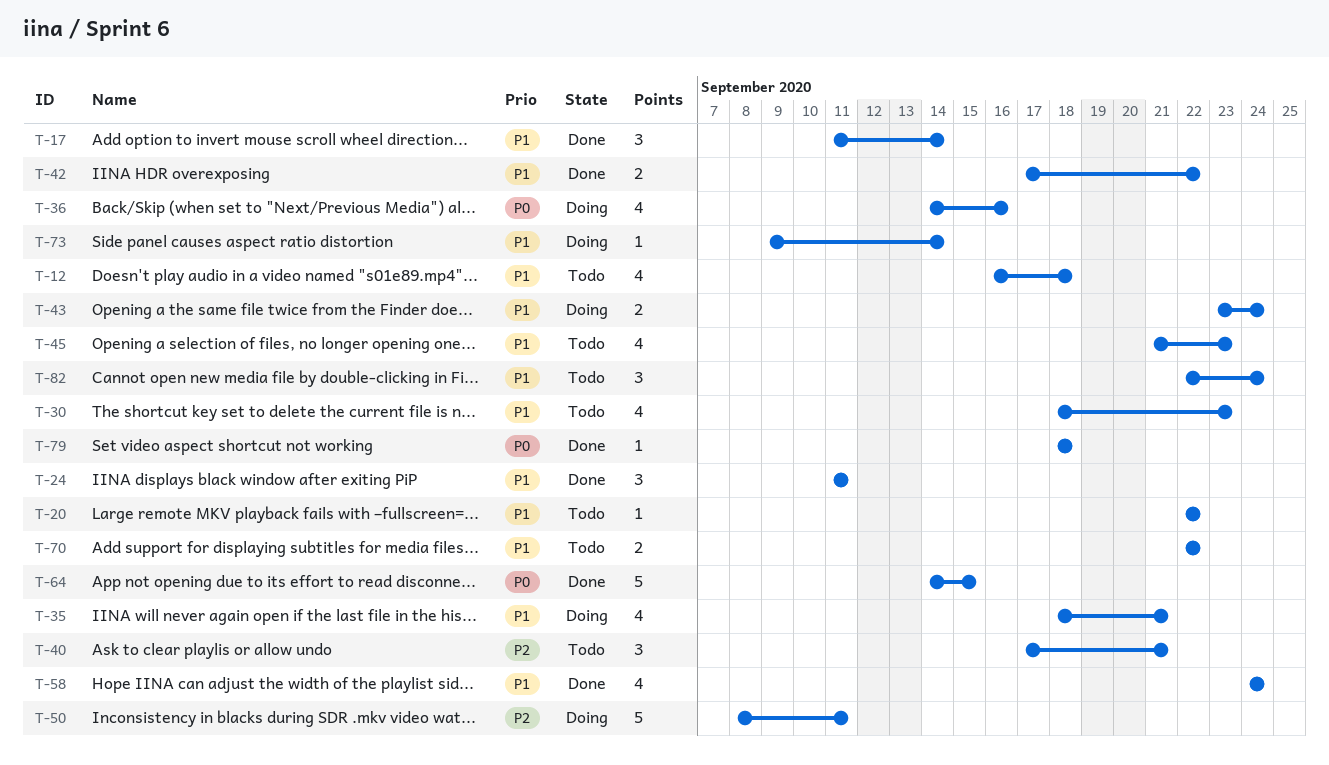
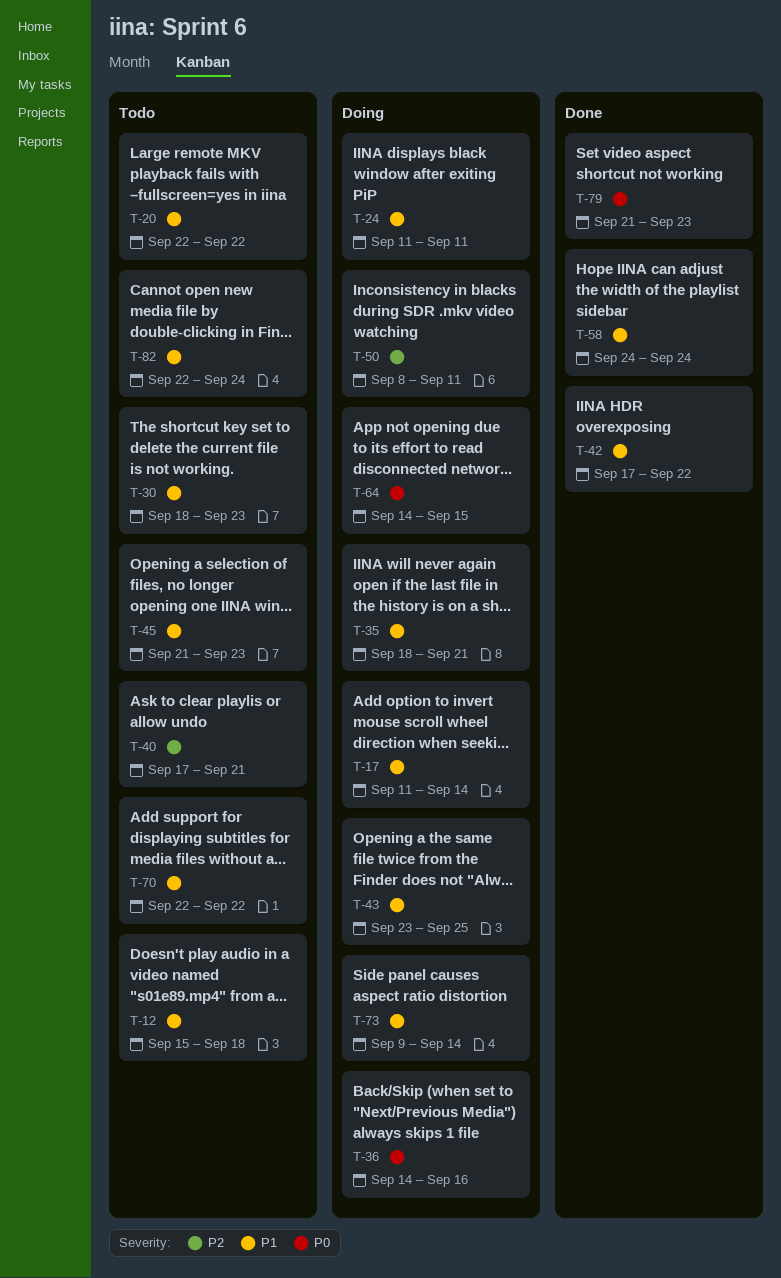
T-12, start: Sep 16 -> Sep 15
T-17, status: Done -> Doing
T-24, status: Done -> Doing
T-43, due: Sep 24 -> Sep 25
T-64, status: Done -> Doing
T-79, start: Sep 18 -> Sep 21
T-79, due: Sep 18 -> Sep 23

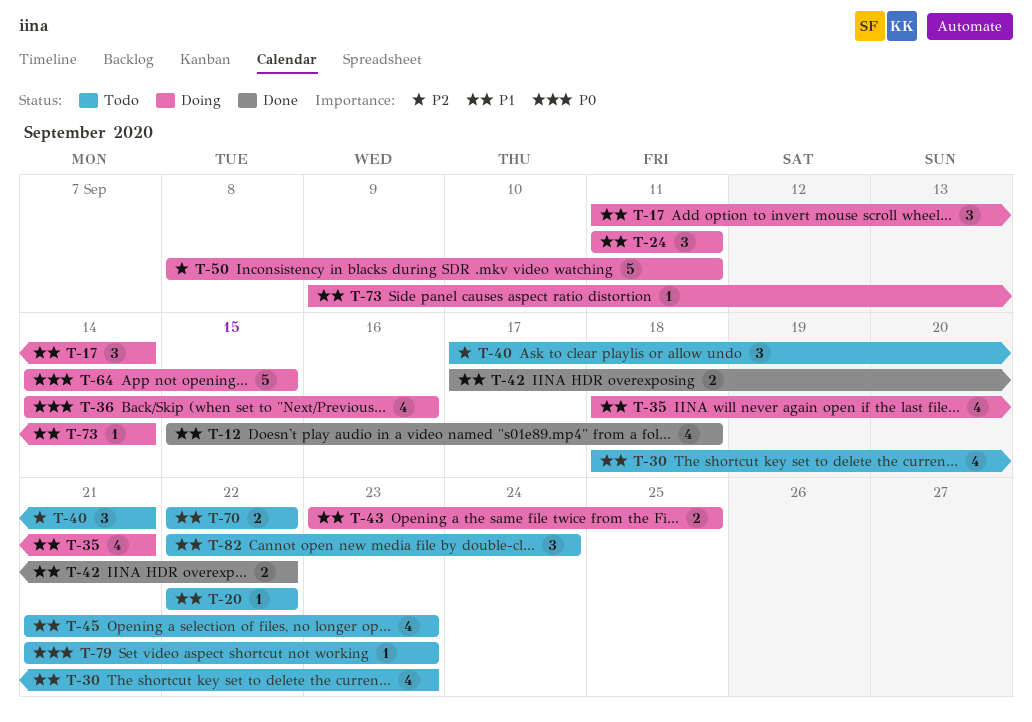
T-12, status: Todo -> Done
T-58: present -> none
T-79, status: Done -> Todo

